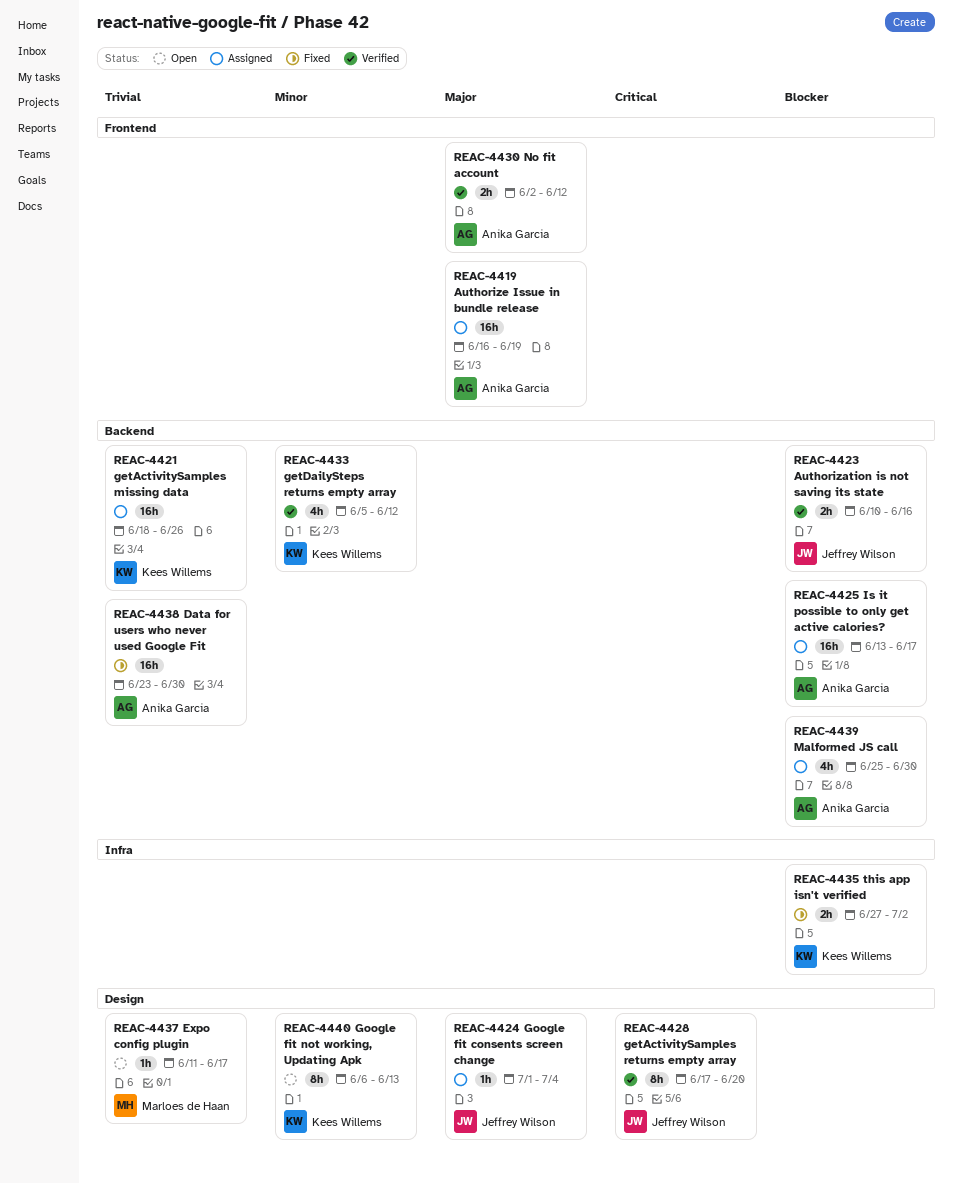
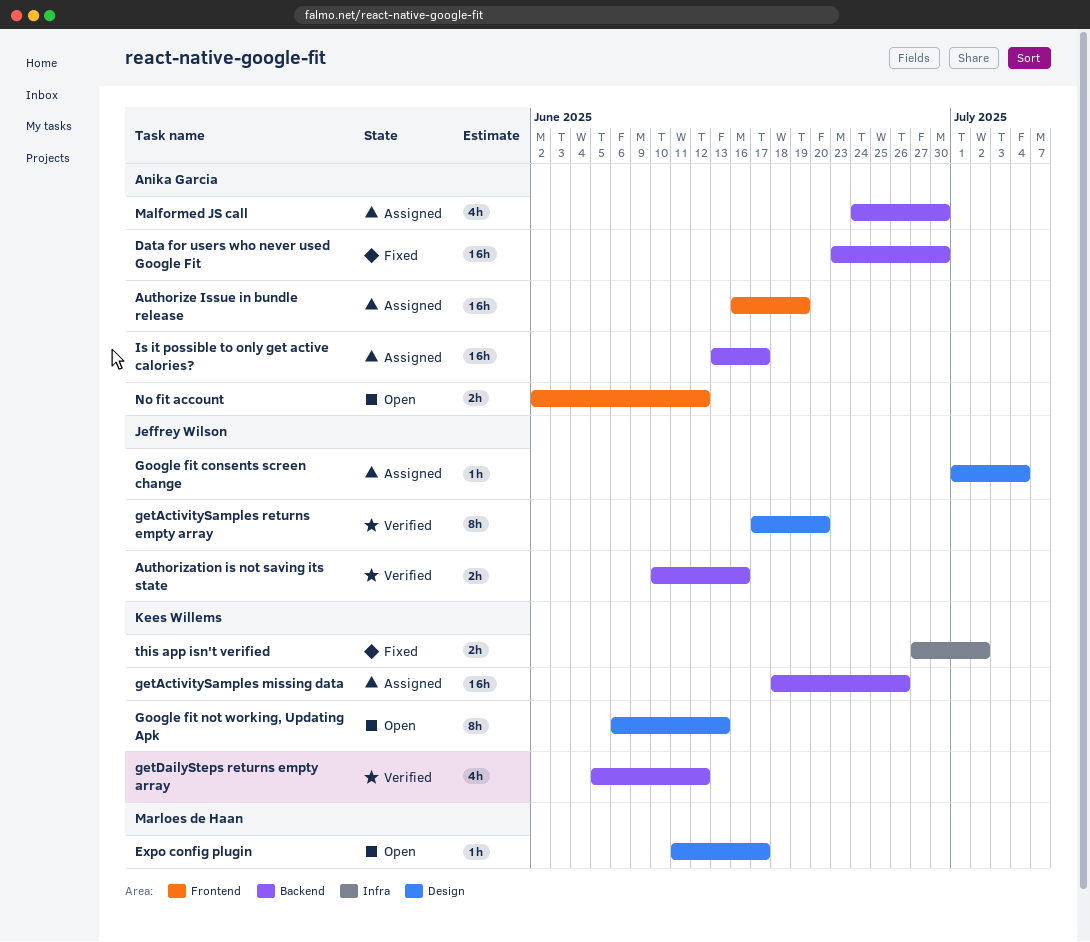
Malformed JS call, start: Jun 25 -> Jun 24
No fit account, status: Verified -> Open

